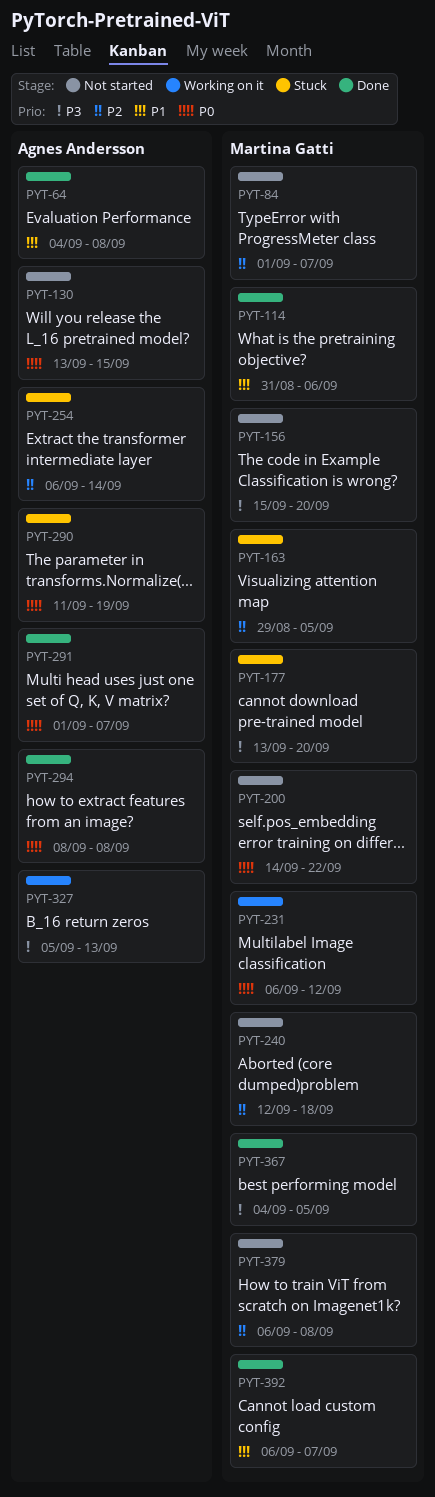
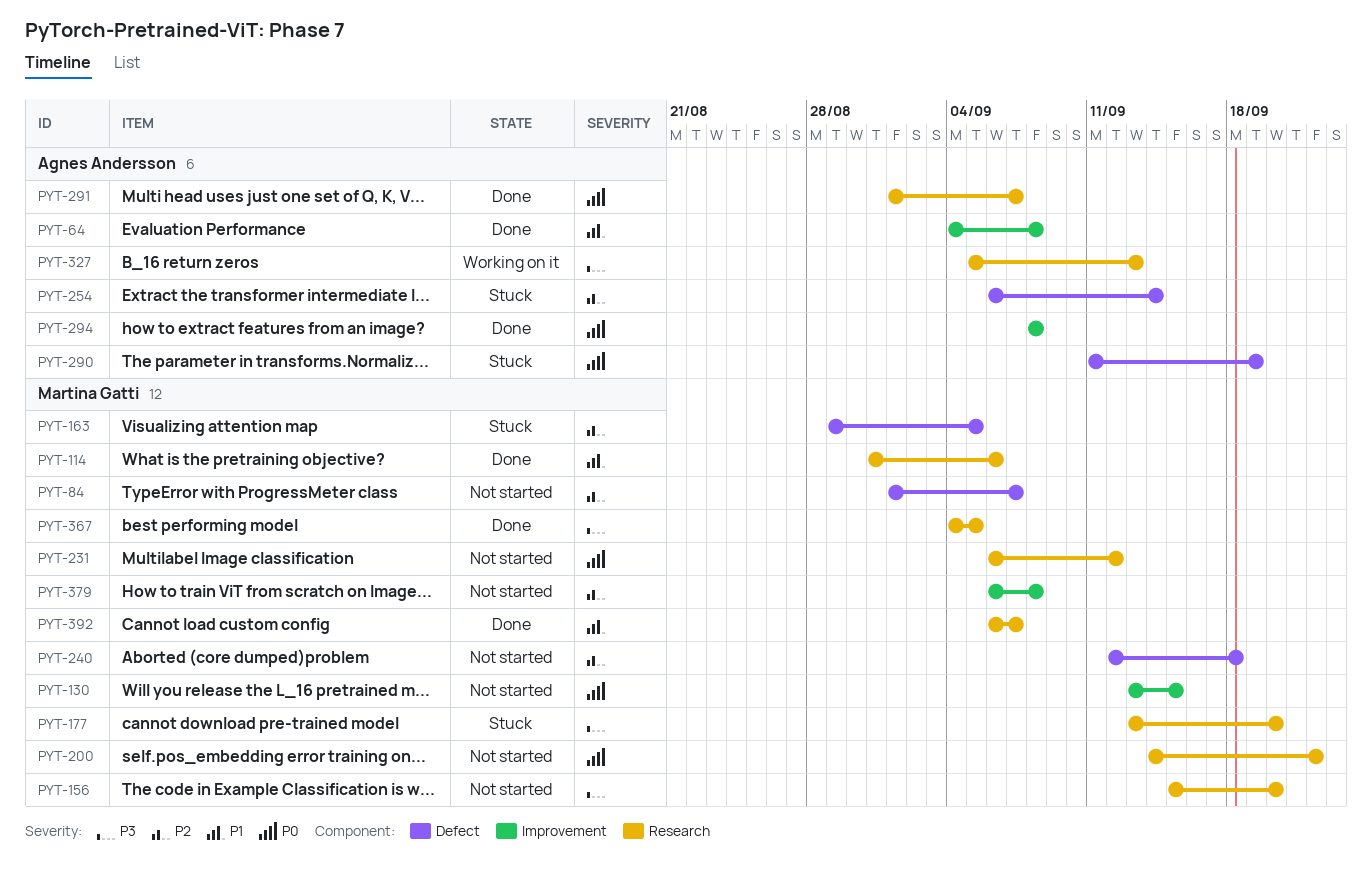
PYT-130, owner: Agnes Andersson -> Martina Gatti
PYT-231, status: Working on it -> Not started

